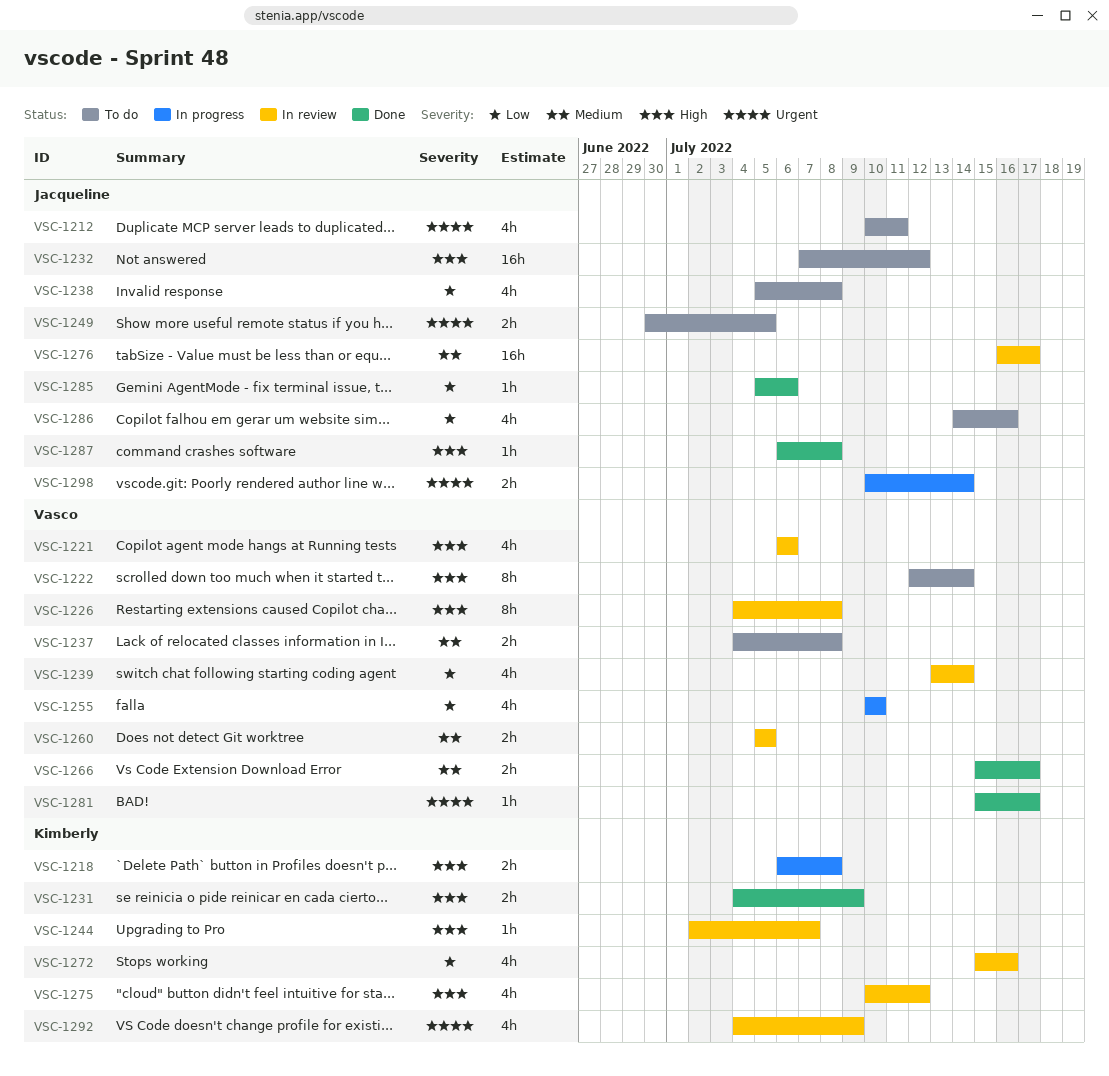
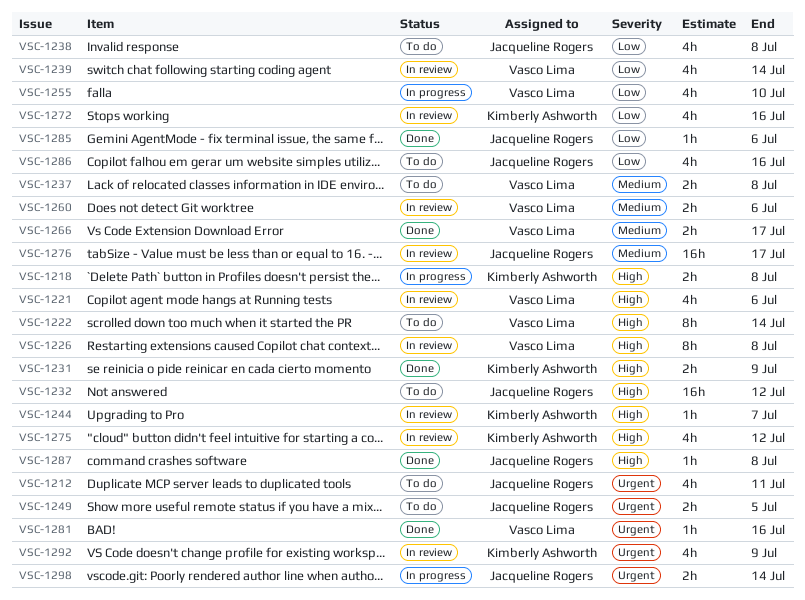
VSC-1260, due: Jul 5 -> Jul 6
VSC-1281, due: Jul 17 -> Jul 16

